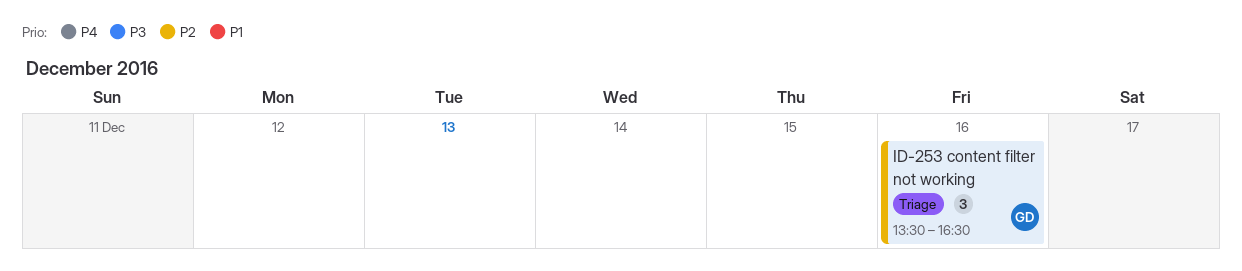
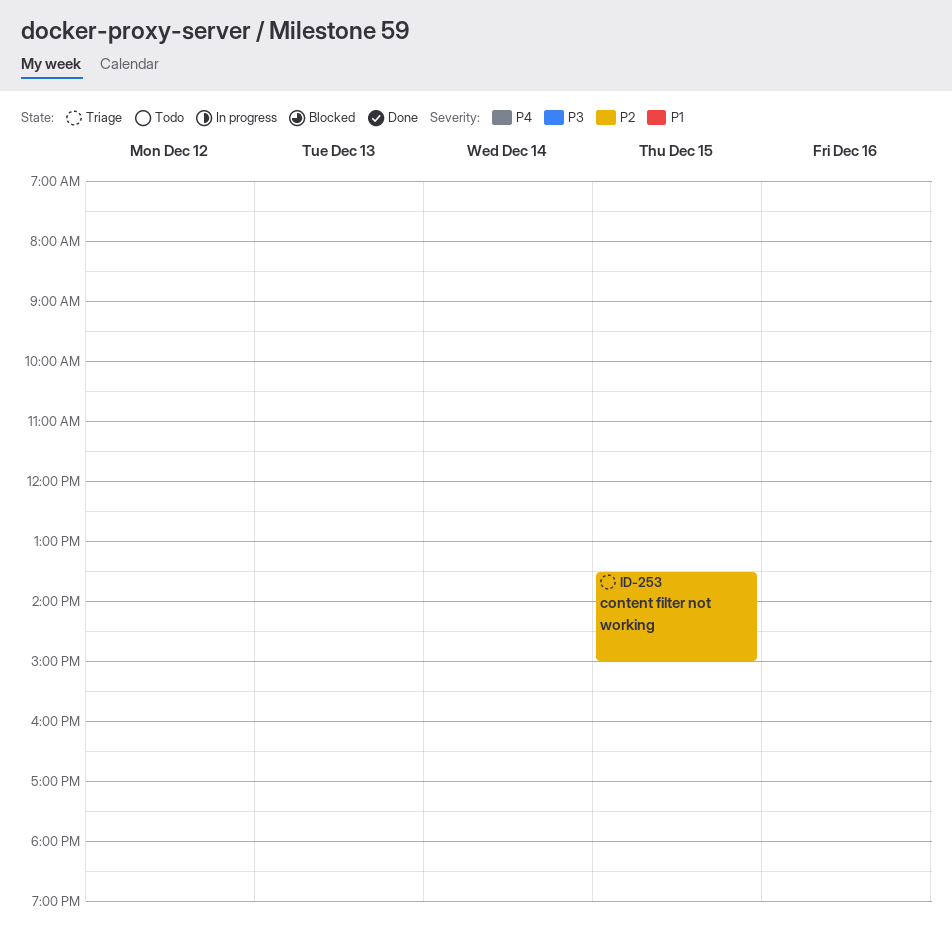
ID-253, day: Dec 16 -> Dec 15
ID-253, ends: 16:30 -> 15:00

